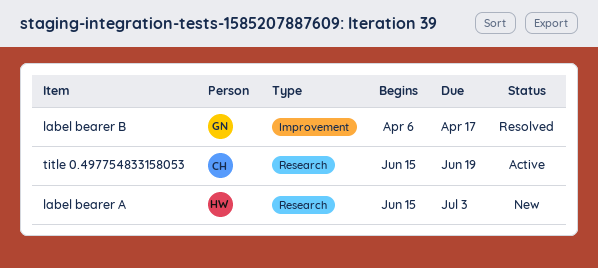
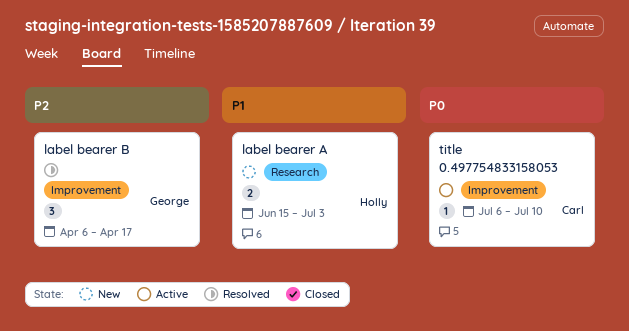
title 0.497754833158053, label: Research -> Improvement
title 0.497754833158053, start: Jun 15 -> Jul 6
title 0.497754833158053, due: Jun 19 -> Jul 10

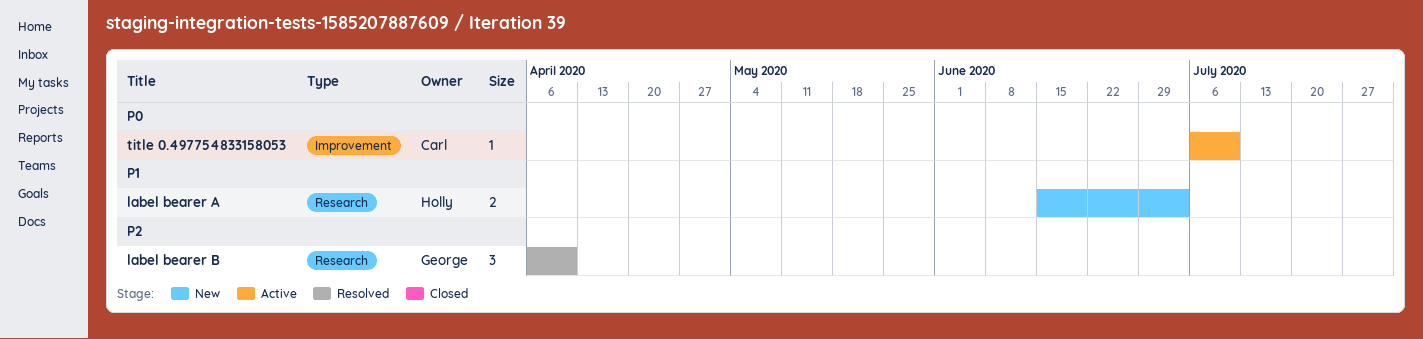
label bearer B, label: Improvement -> Research
label bearer B, due: Apr 17 -> Apr 10

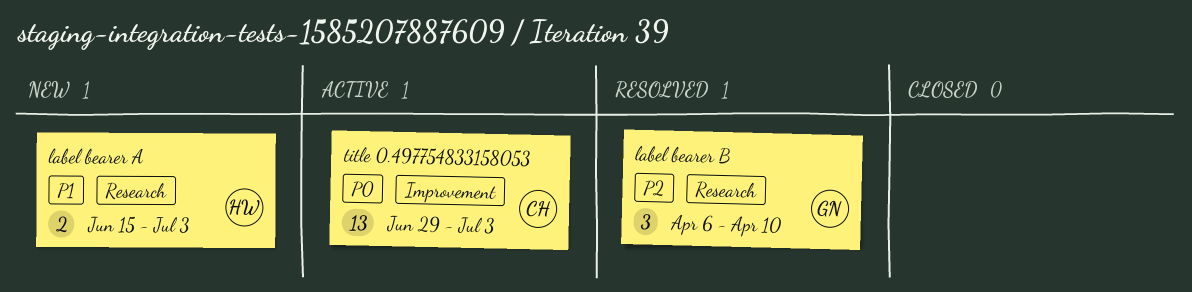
title 0.497754833158053, estimate: 1 -> 13
title 0.497754833158053, start: Jul 6 -> Jun 29
title 0.497754833158053, due: Jul 10 -> Jul 3

